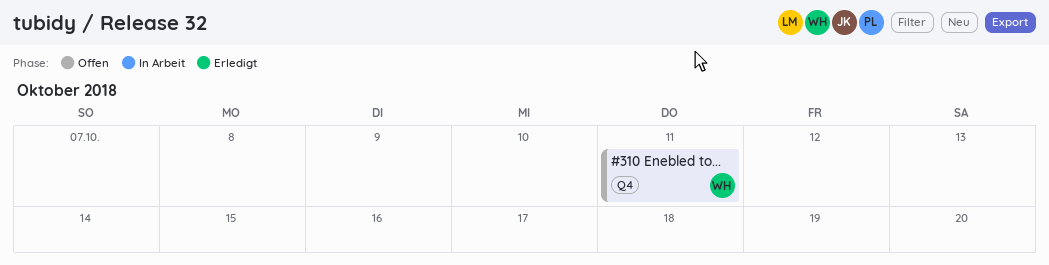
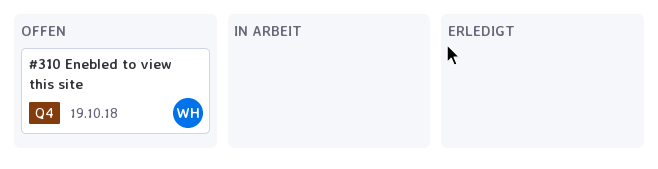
#310, due: Oct 11 -> Oct 19

